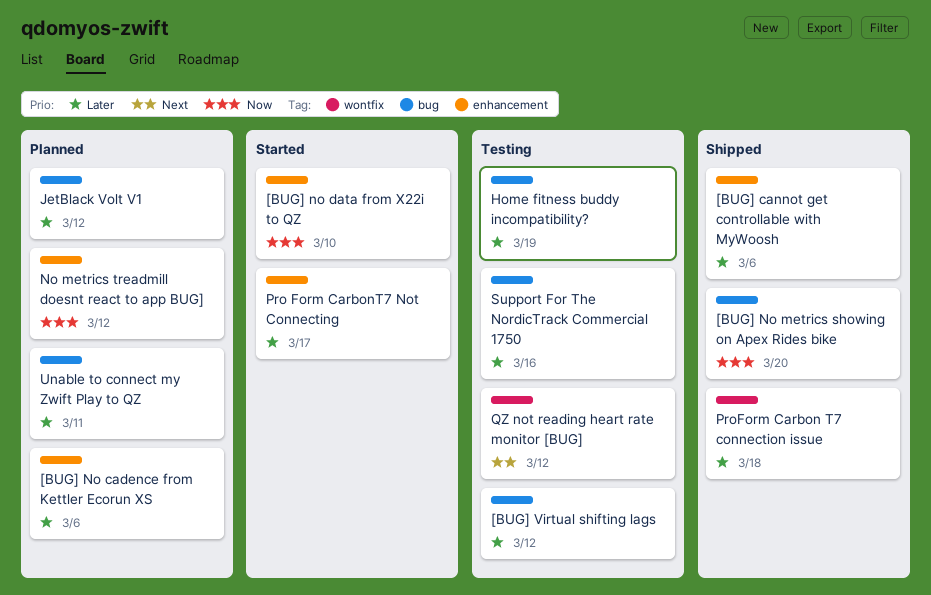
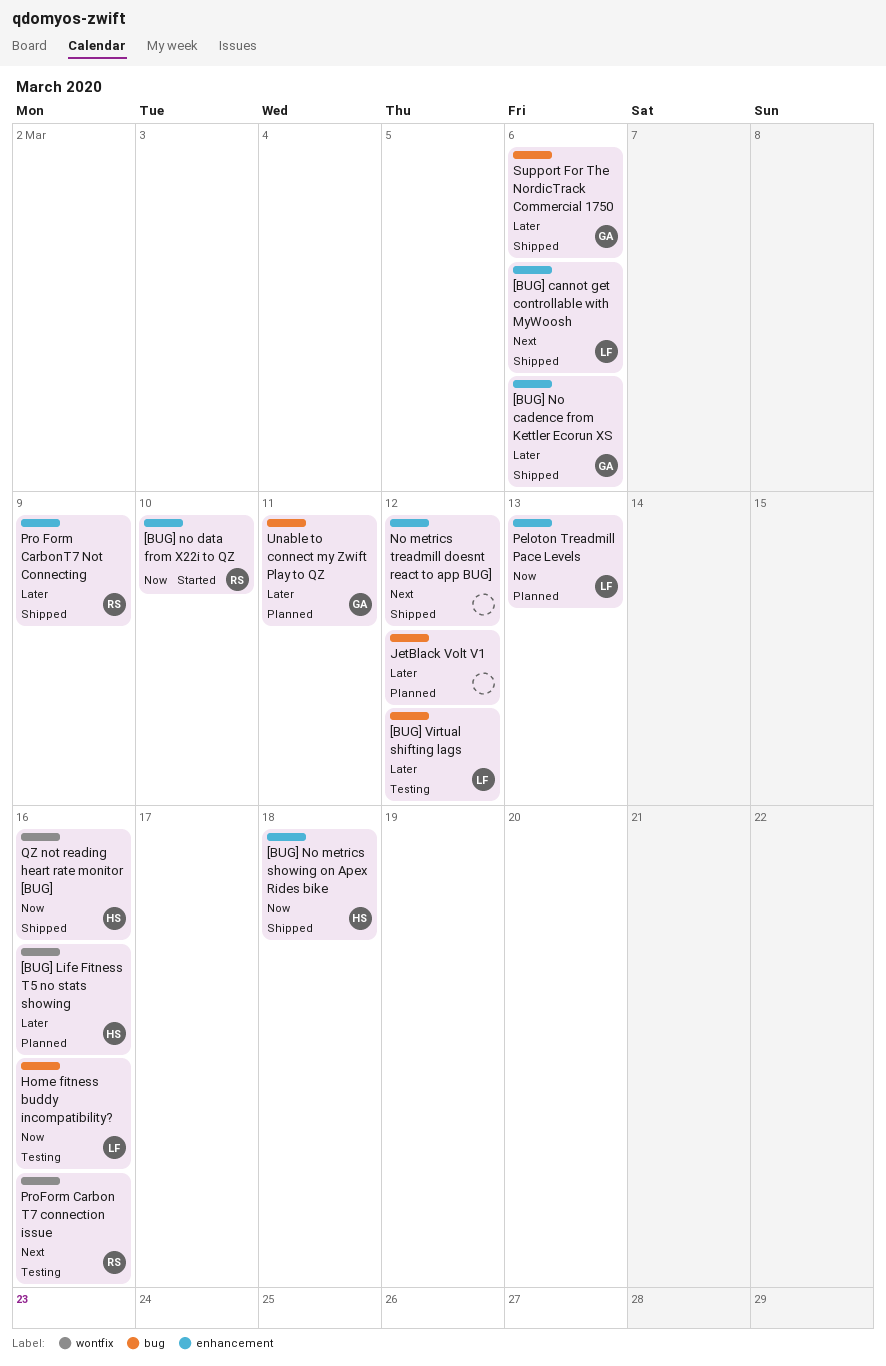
[BUG] cannot get controllable with MyWoosh, priority: Later -> Next
[BUG] Life Fitness T5 no stats showing: none -> present
[BUG] No cadence from Kettler Ecorun XS, status: Planned -> Shipped
[BUG] No metrics showing on Apex Rides bike, label: bug -> enhancement
[BUG] No metrics showing on Apex Rides bike, due: Mar 20 -> Mar 18
Home fitness buddy incompatibility?, priority: Later -> Now
Home fitness buddy incompatibility?, due: Mar 19 -> Mar 16
No metrics treadmill doesnt react to app BUG], status: Planned -> Shipped
No metrics treadmill doesnt react to app BUG], priority: Now -> Next
Peloton Treadmill Pace Levels: none -> present
Pro Form CarbonT7 Not Connecting, status: Started -> Shipped
Pro Form CarbonT7 Not Connecting, due: Mar 17 -> Mar 9
ProForm Carbon T7 connection issue, status: Shipped -> Testing
ProForm Carbon T7 connection issue, priority: Later -> Next
ProForm Carbon T7 connection issue, due: Mar 18 -> Mar 16
QZ not reading heart rate monitor [BUG], status: Testing -> Shipped
QZ not reading heart rate monitor [BUG], priority: Next -> Now
QZ not reading heart rate monitor [BUG], due: Mar 12 -> Mar 16
Support For The NordicTrack Commercial 1750, status: Testing -> Shipped
Support For The NordicTrack Commercial 1750, due: Mar 16 -> Mar 6

